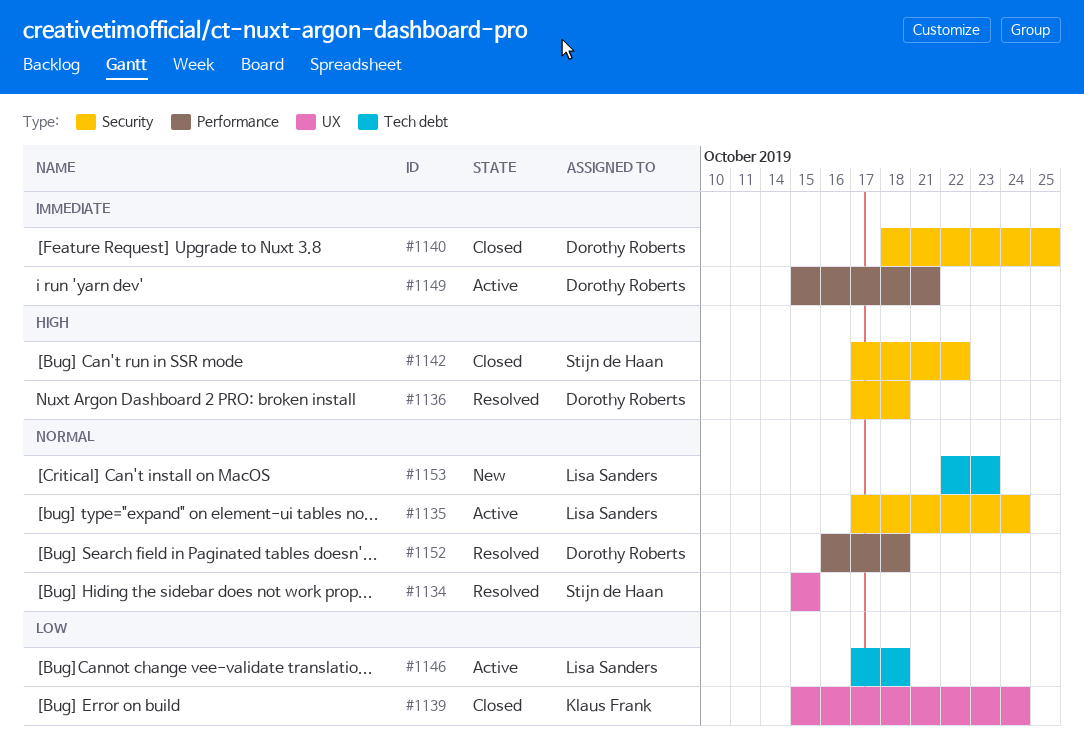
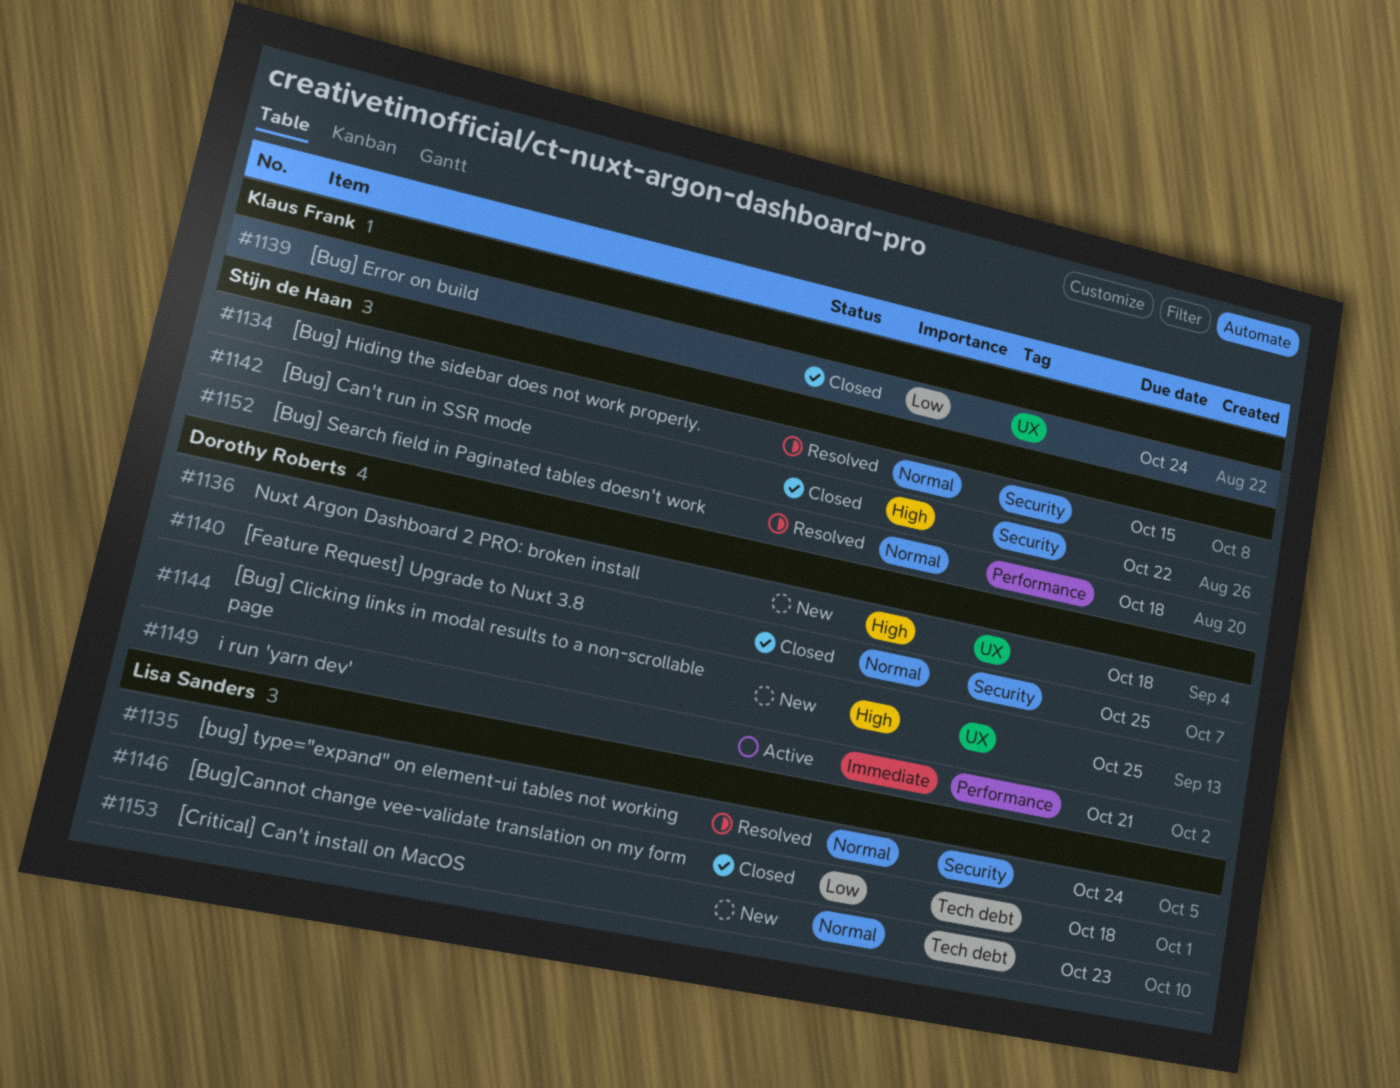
#1134, label: UX -> Security
#1135, status: Active -> Resolved
#1136, status: Resolved -> New
#1136, label: Security -> UX
#1140, priority: Immediate -> Normal
#1144: none -> present
#1146, status: Active -> Closed
#1152, owner: Dorothy Roberts -> Stijn de Haan

